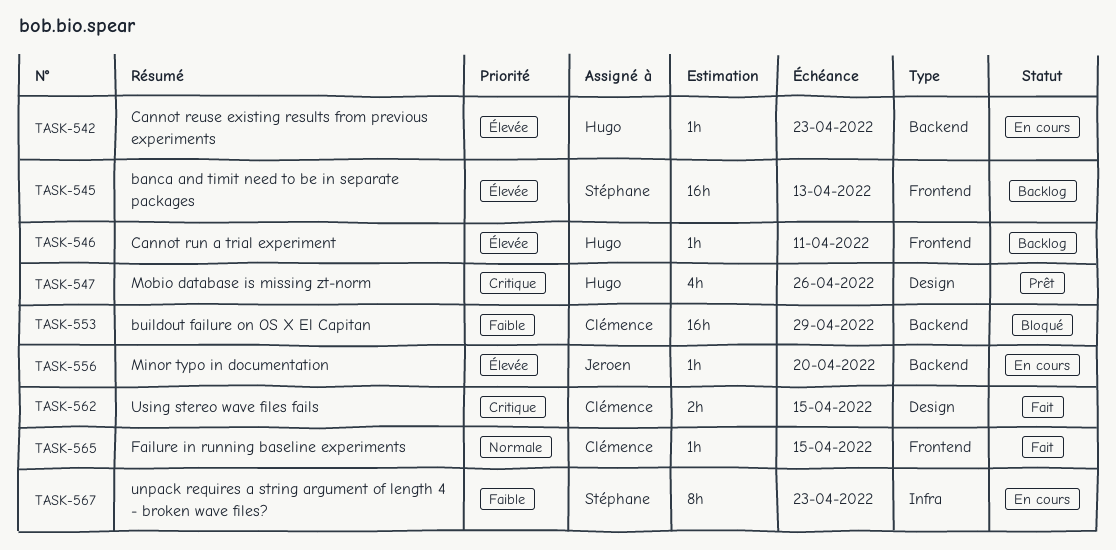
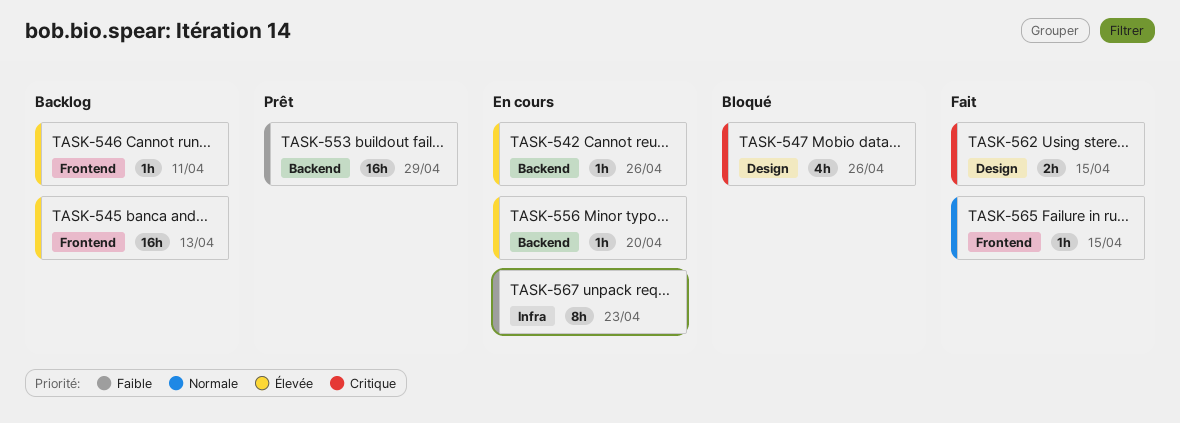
TASK-542, due: Apr 23 -> Apr 26
TASK-547, status: Prêt -> Bloqué
TASK-553, status: Bloqué -> Prêt

